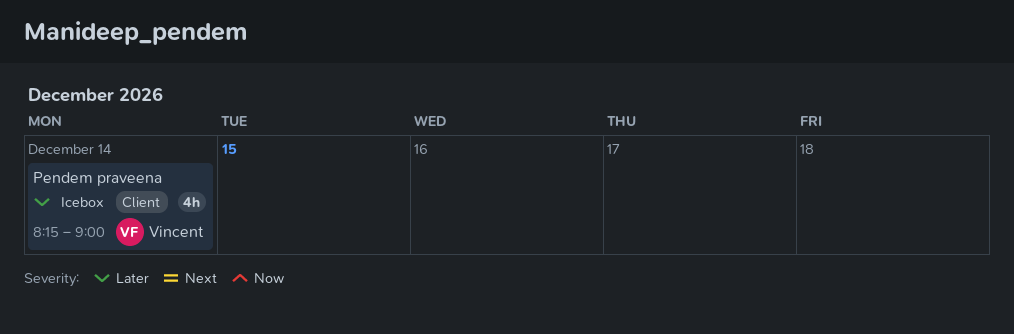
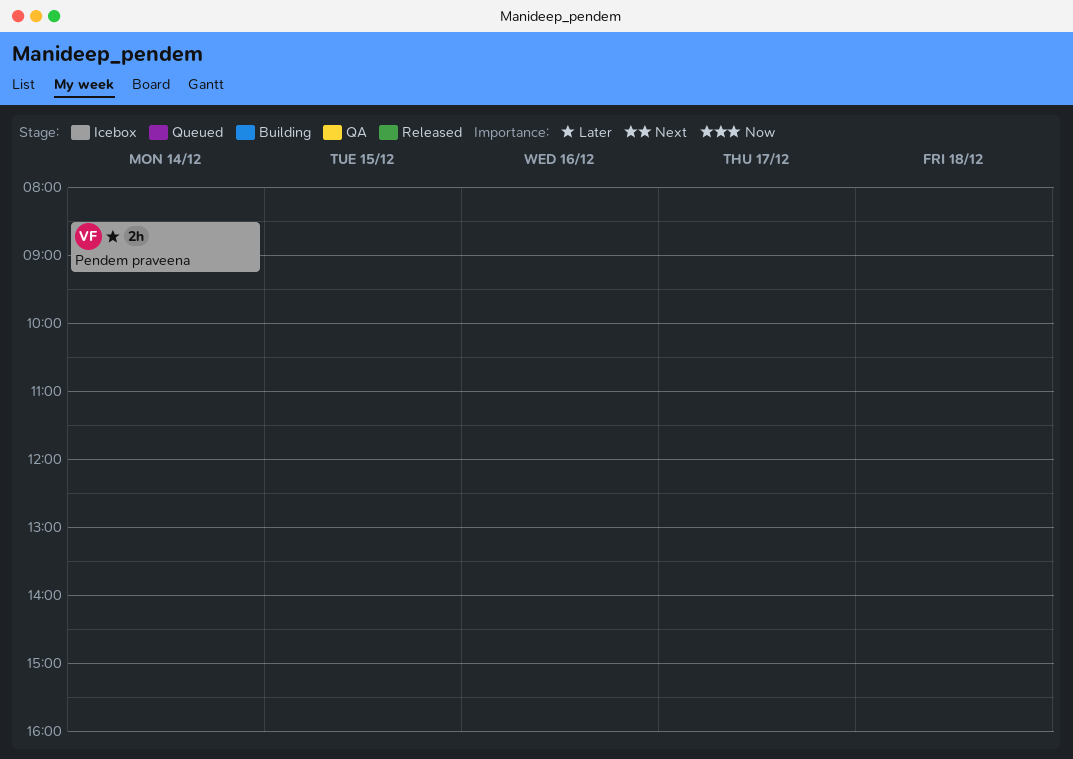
Pendem praveena, estimate: 4h -> 2h
Pendem praveena, begins: 08:15 -> 08:30
Pendem praveena, ends: 09:00 -> 09:15

